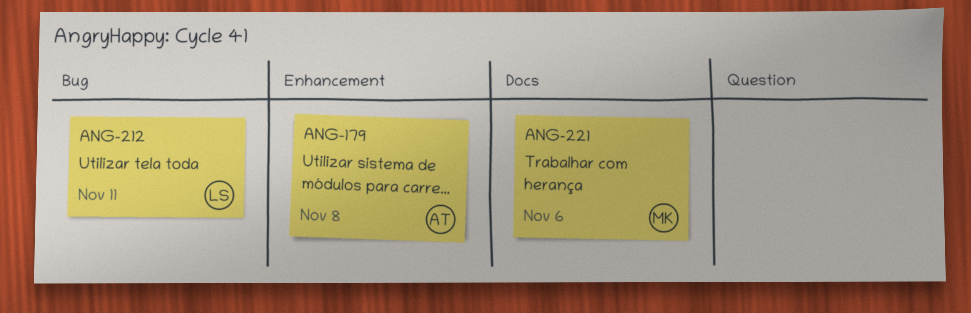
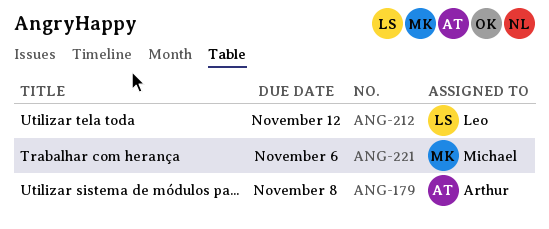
ANG-212, due: Nov 11 -> Nov 12

